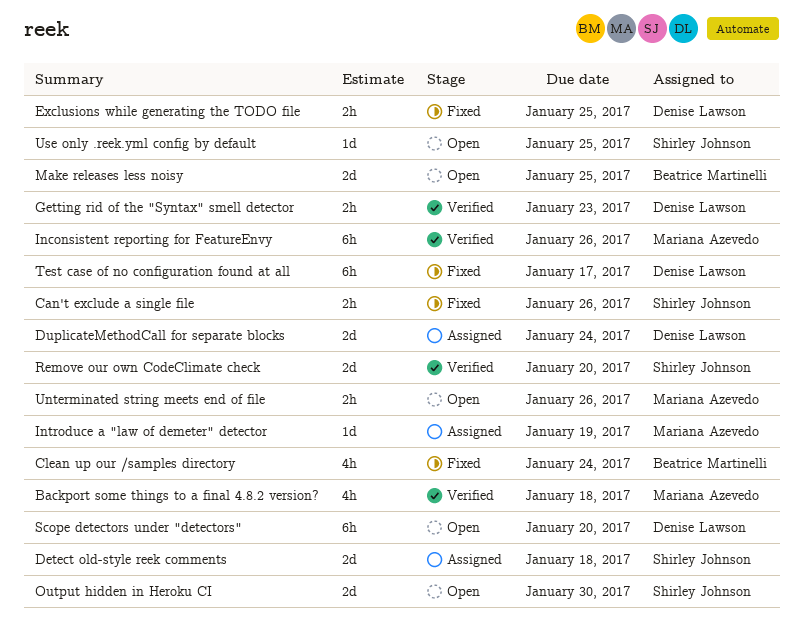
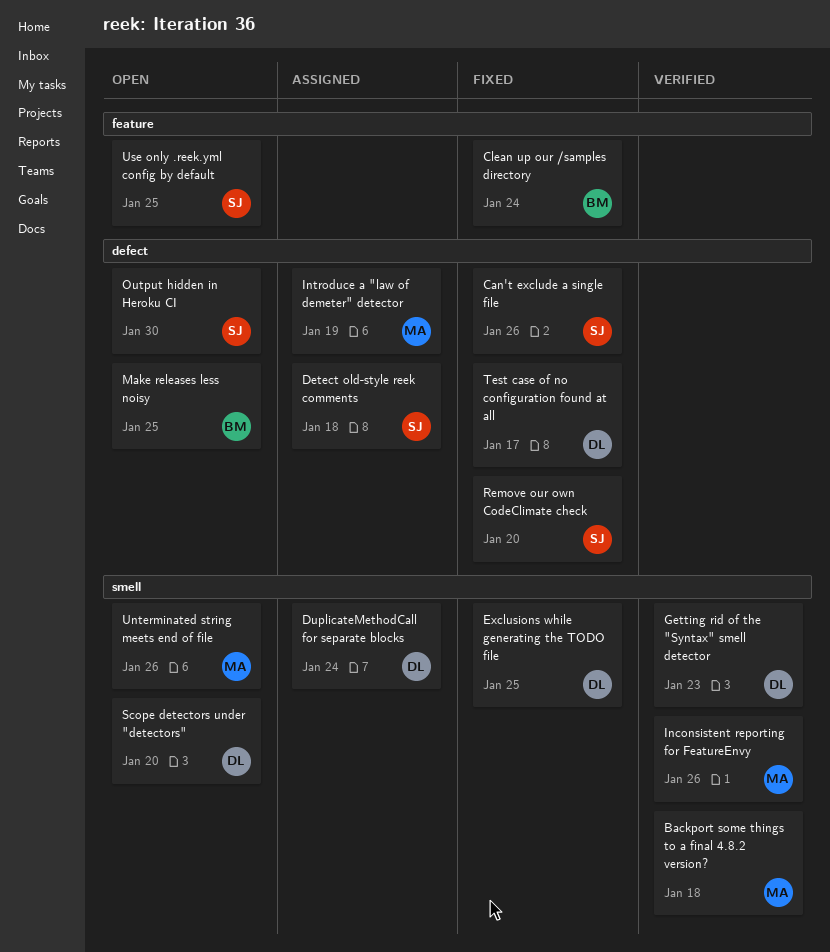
Remove our own CodeClimate check, status: Verified -> Fixed

